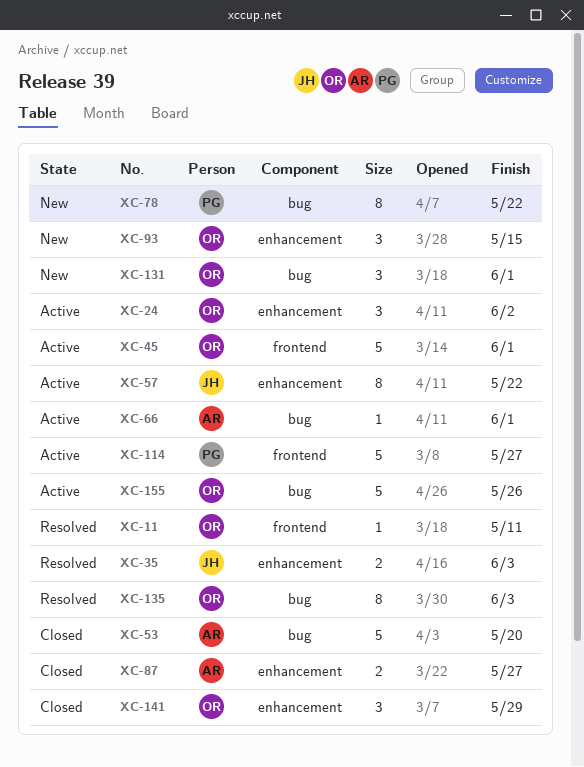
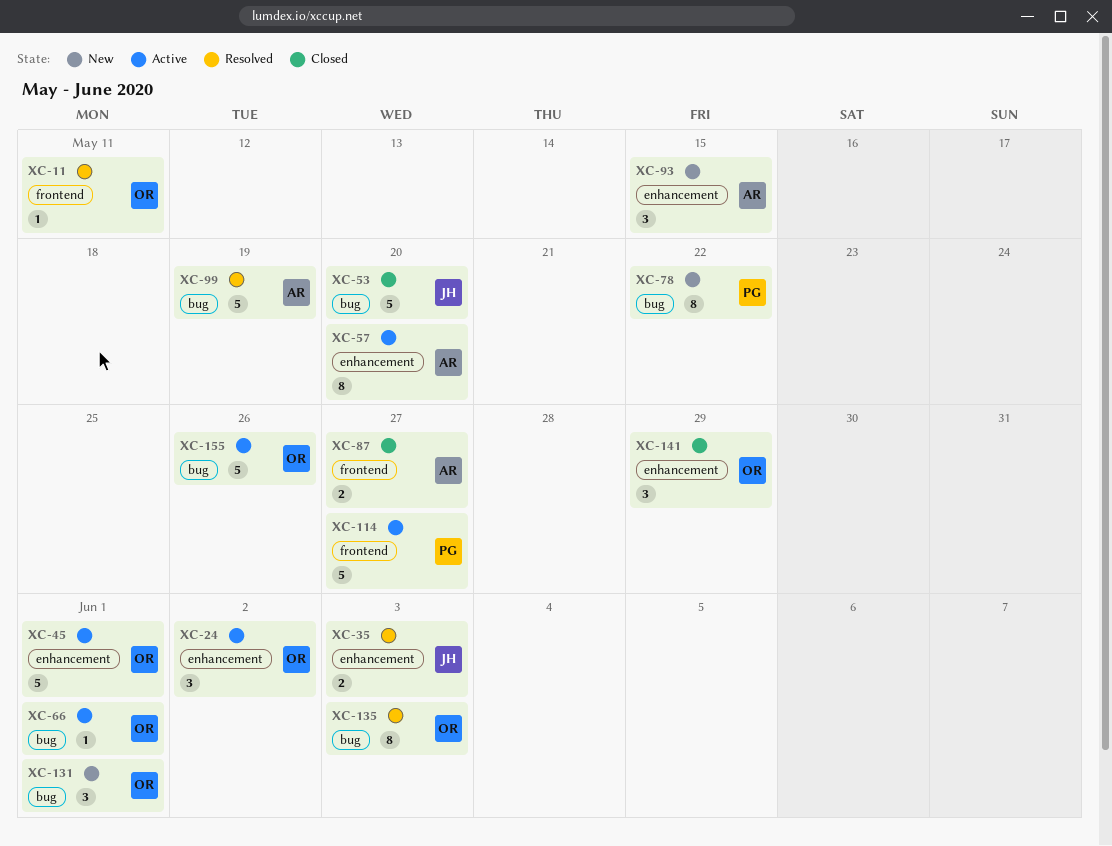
XC-45, label: frontend -> enhancement
XC-53, owner: AR -> JH
XC-57, owner: JH -> AR
XC-57, due: May 22 -> May 20
XC-66, owner: AR -> OR
XC-87, label: enhancement -> frontend
XC-93, owner: OR -> AR
XC-99: none -> present

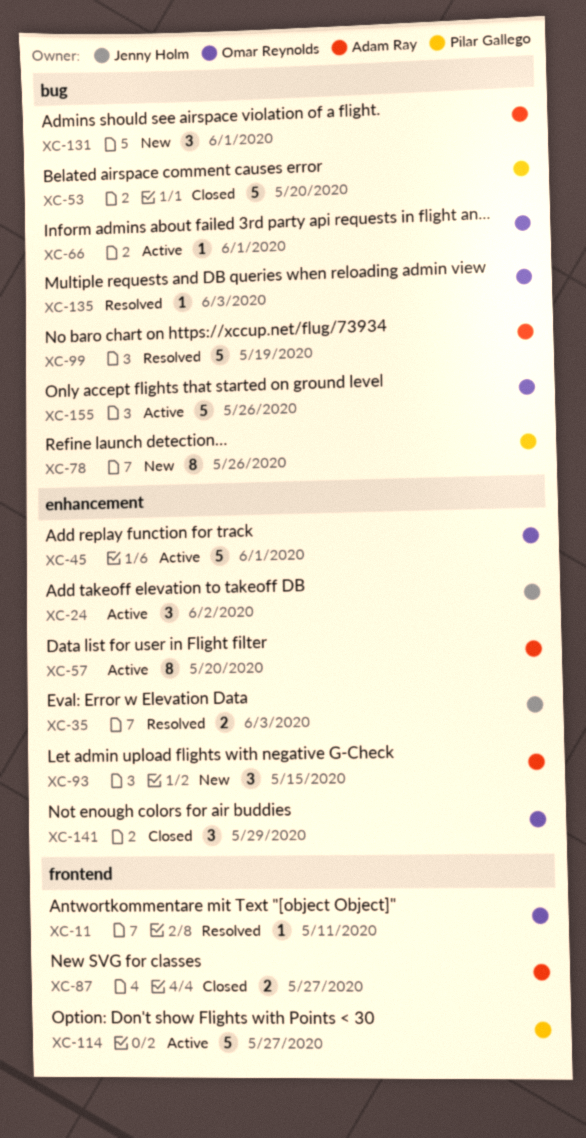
XC-24, owner: Omar Reynolds -> Jenny Holm
XC-53, owner: Jenny Holm -> Pilar Gallego
XC-78, due: May 22 -> May 26
XC-131, owner: Omar Reynolds -> Adam Ray
XC-135, estimate: 8 -> 1

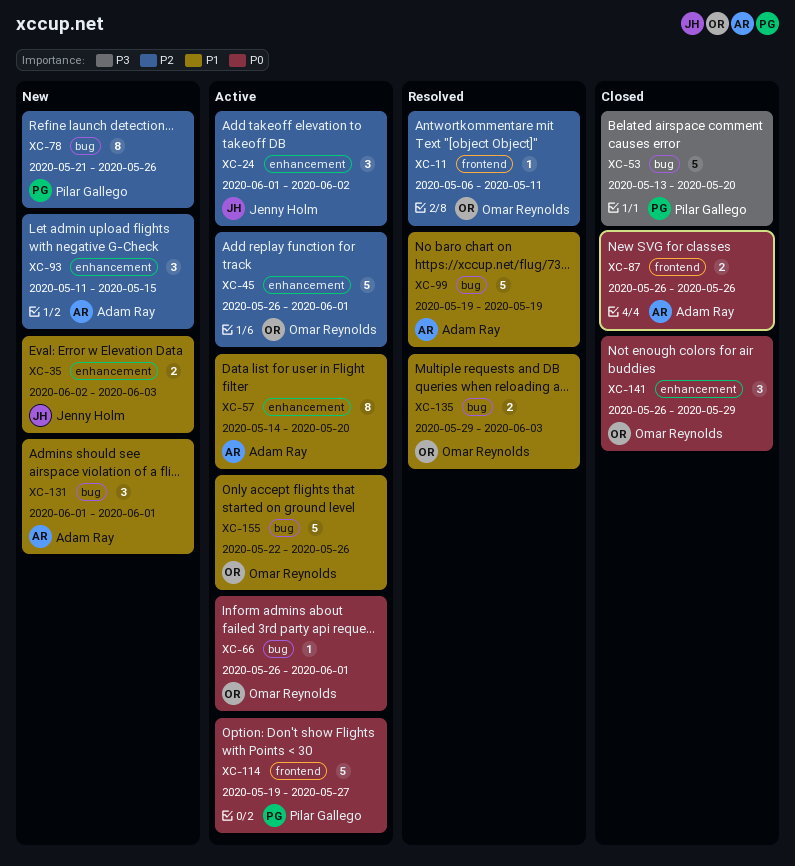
XC-35, status: Resolved -> New
XC-87, due: May 27 -> May 26
XC-135, estimate: 1 -> 2

